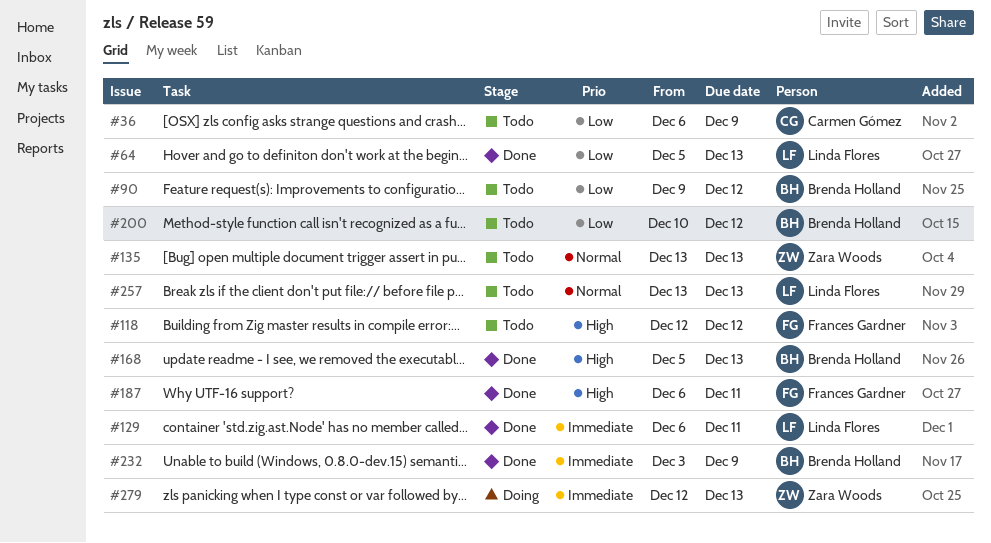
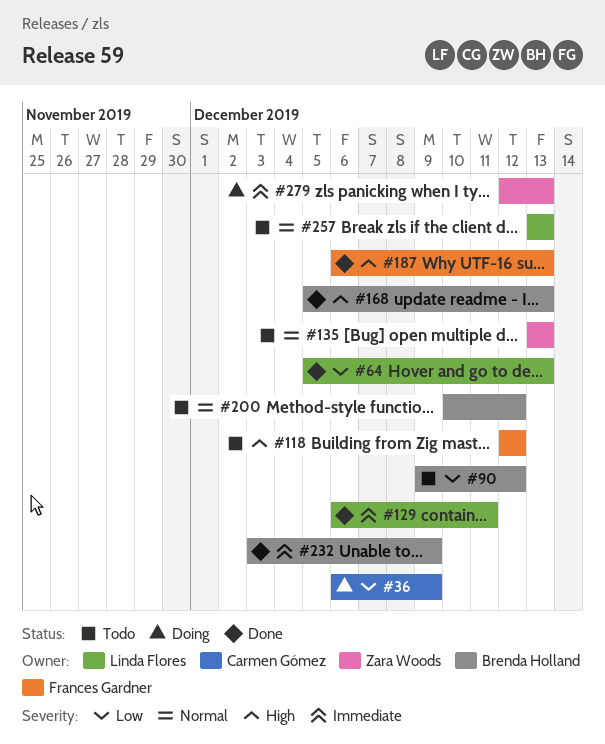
#36, status: Todo -> Doing
#187, due: Dec 11 -> Dec 13
#200, priority: Low -> Normal

